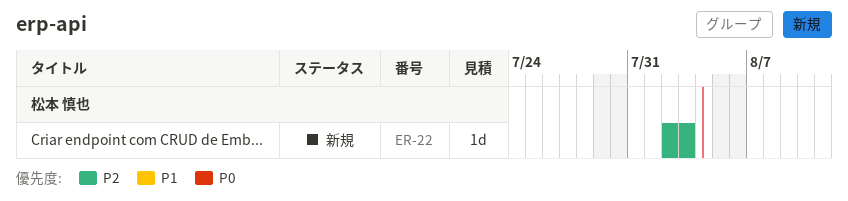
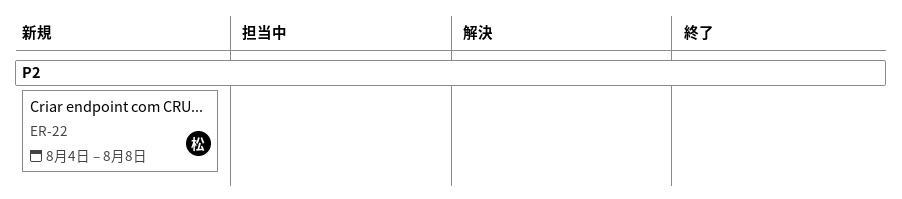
ER-22, start: Aug 2 -> Aug 4
ER-22, due: Aug 3 -> Aug 8

